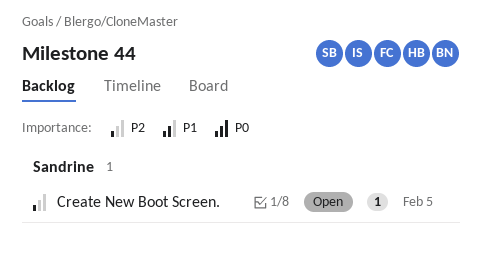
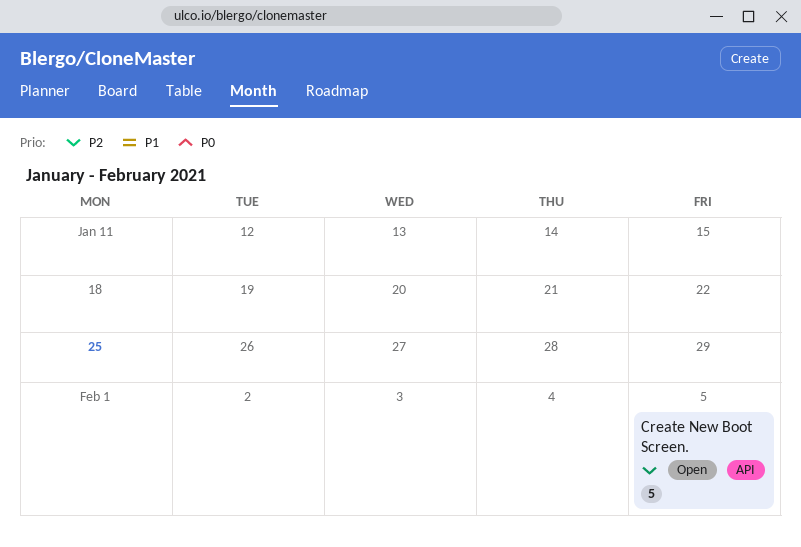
Create New Boot Screen., estimate: 1 -> 5

